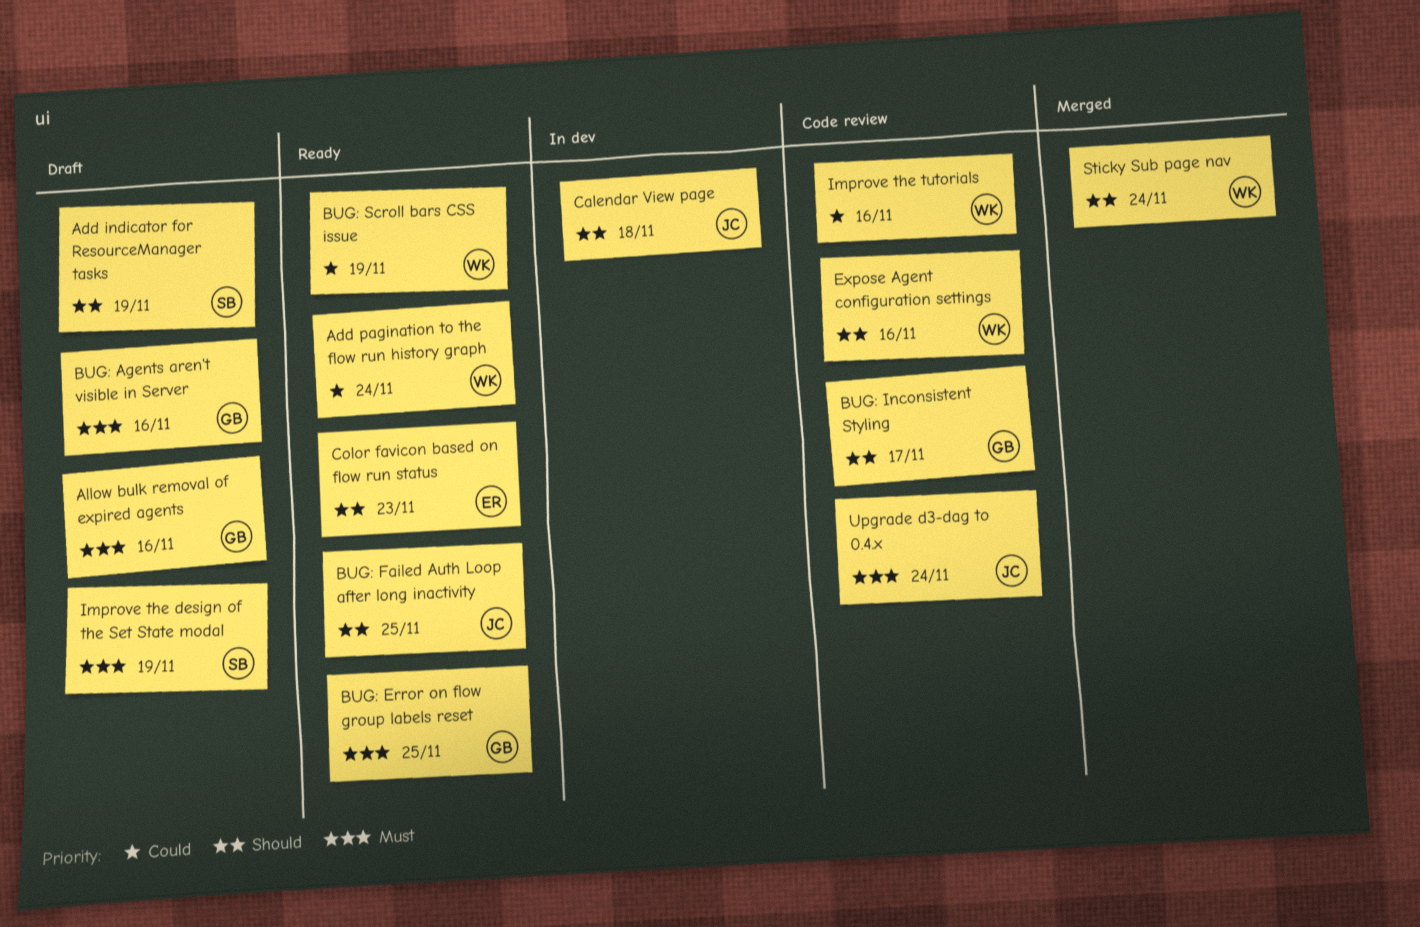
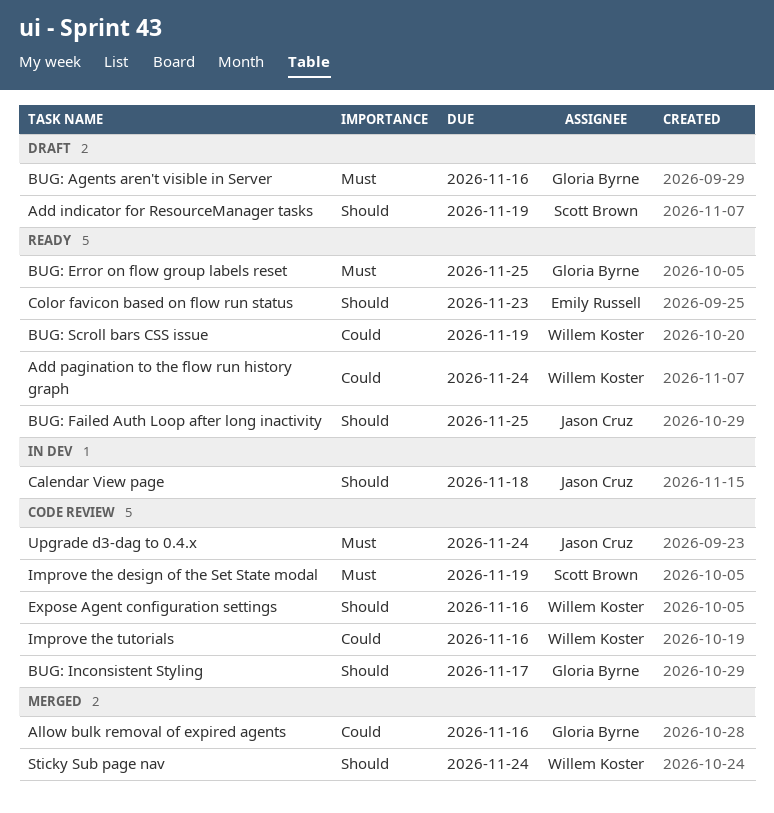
Allow bulk removal of expired agents, status: Draft -> Merged
Allow bulk removal of expired agents, priority: Must -> Could
Improve the design of the Set State modal, status: Draft -> Code review

